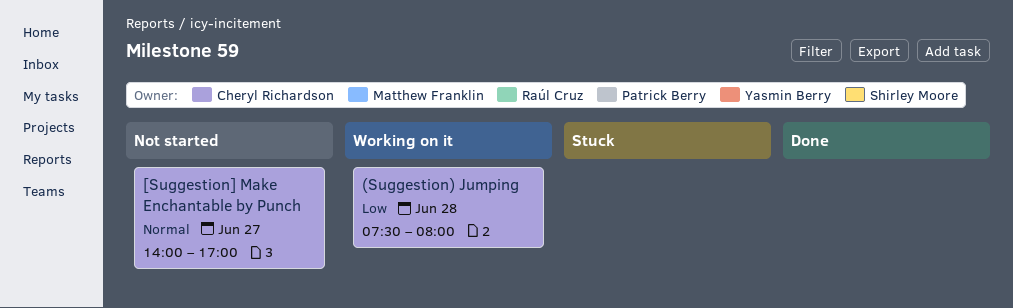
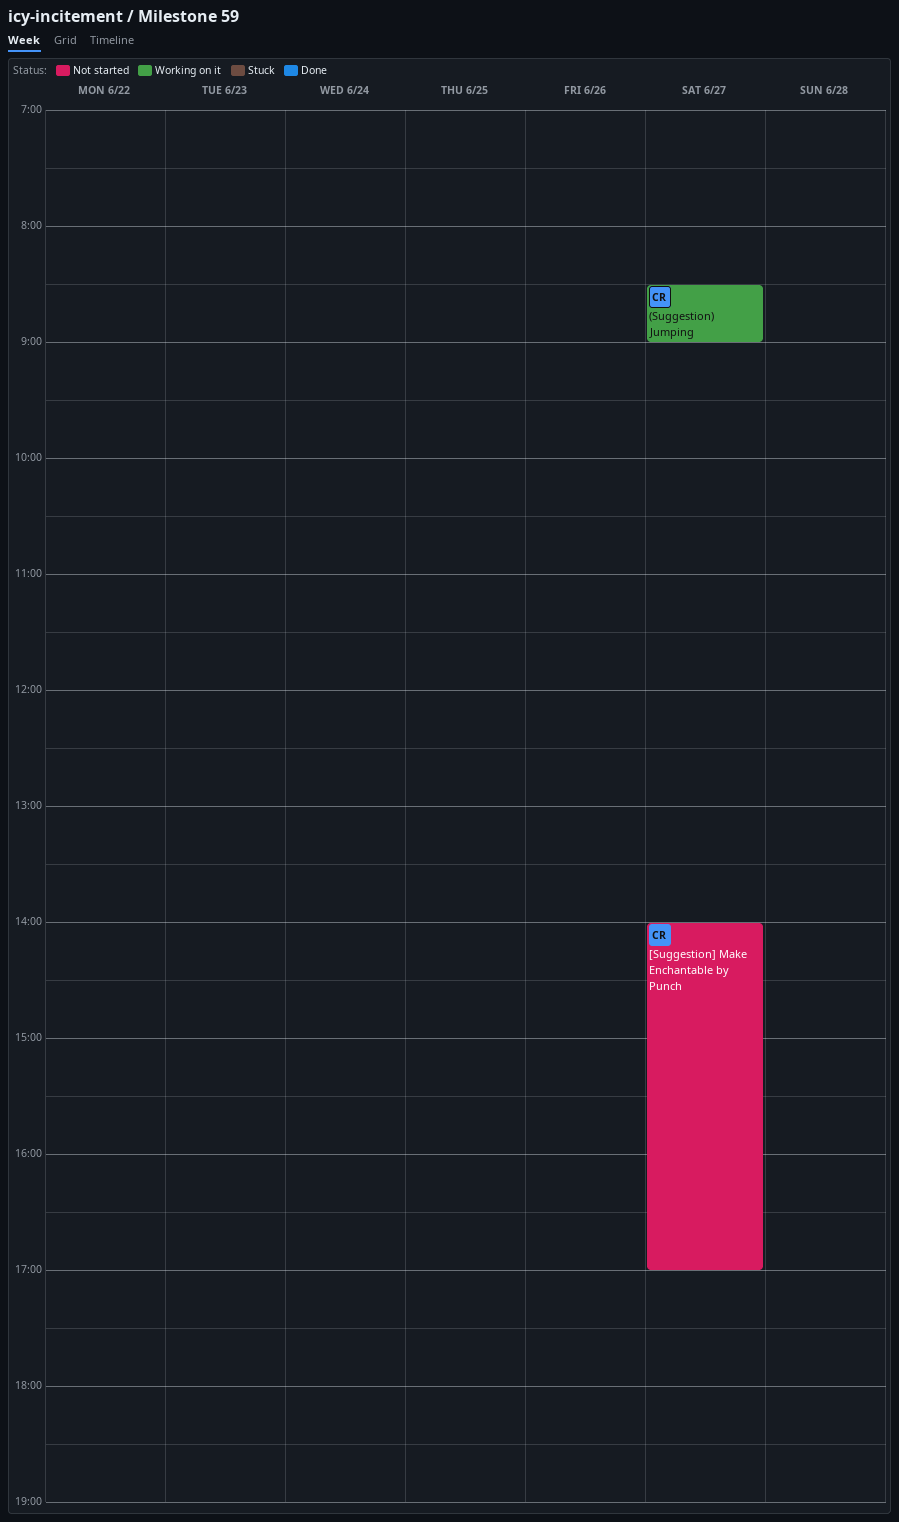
(Suggestion) Jumping, day: Jun 28 -> Jun 27
(Suggestion) Jumping, begins: 07:30 -> 08:30
(Suggestion) Jumping, ends: 08:00 -> 09:00

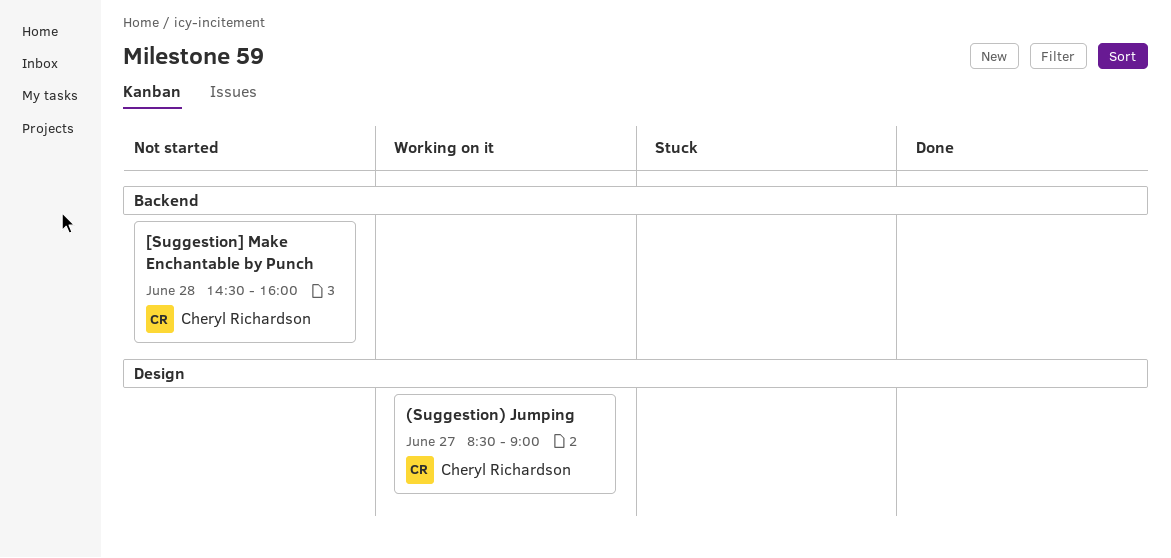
[Suggestion] Make Enchantable by Punch, day: Jun 27 -> Jun 28
[Suggestion] Make Enchantable by Punch, begins: 14:00 -> 14:30
[Suggestion] Make Enchantable by Punch, ends: 17:00 -> 16:00

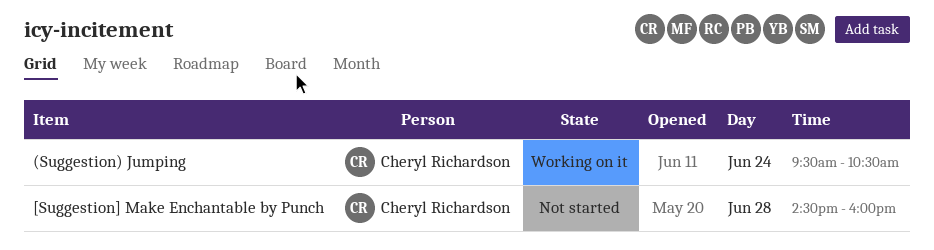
(Suggestion) Jumping, day: Jun 27 -> Jun 24
(Suggestion) Jumping, begins: 08:30 -> 09:30
(Suggestion) Jumping, ends: 09:00 -> 10:30

